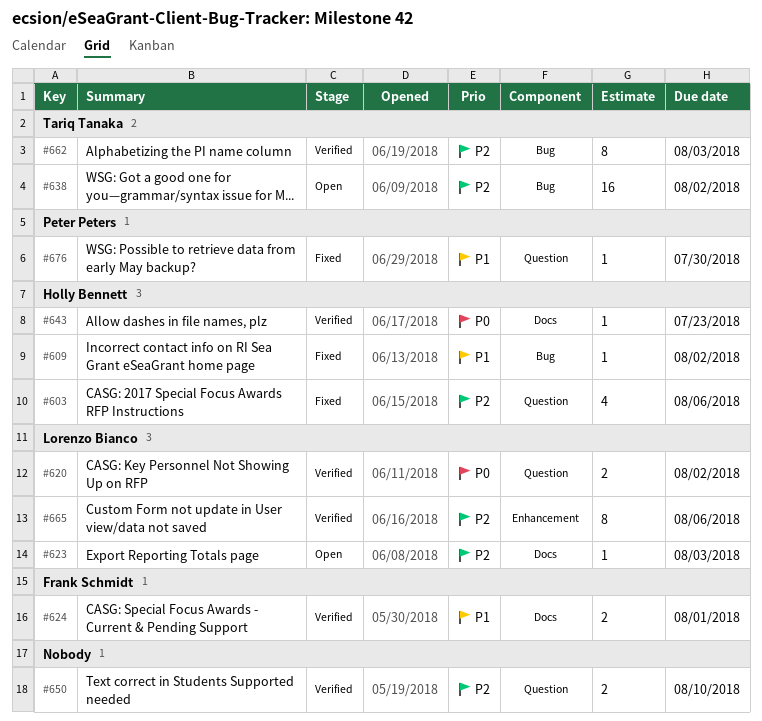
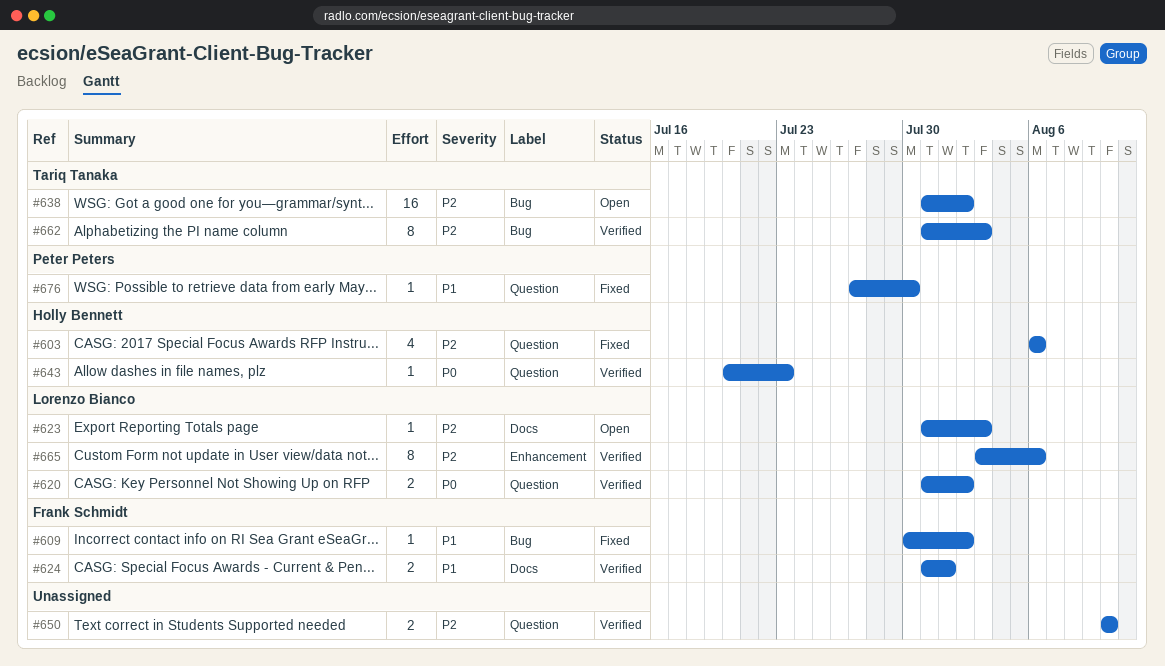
#609, owner: Holly Bennett -> Frank Schmidt
#643, label: Docs -> Question

